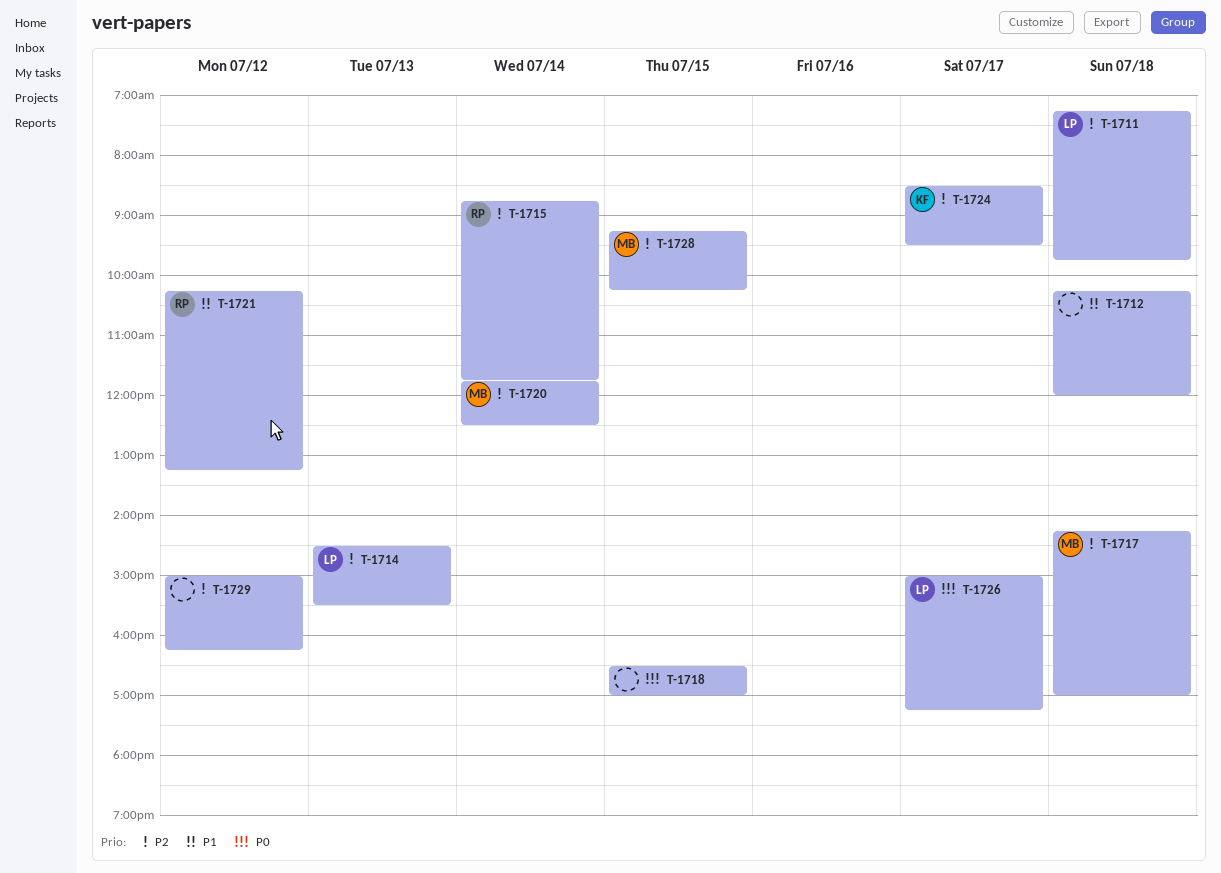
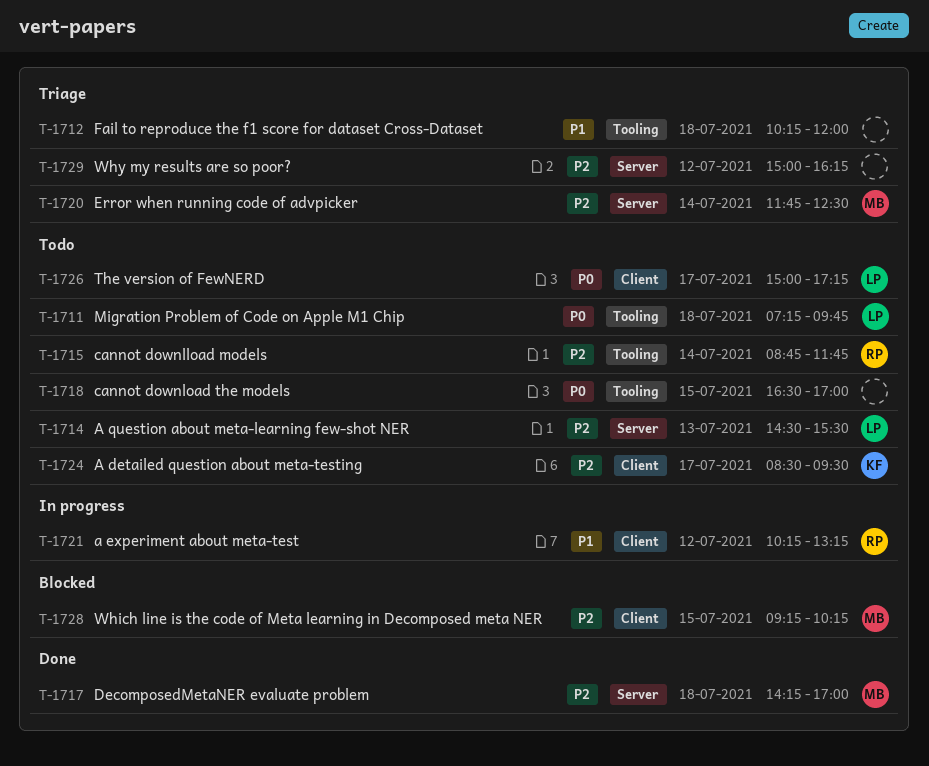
T-1711, priority: P2 -> P0

